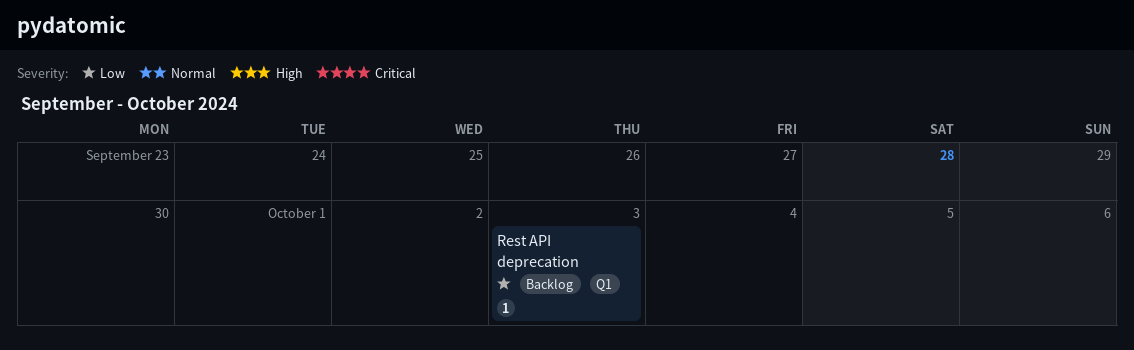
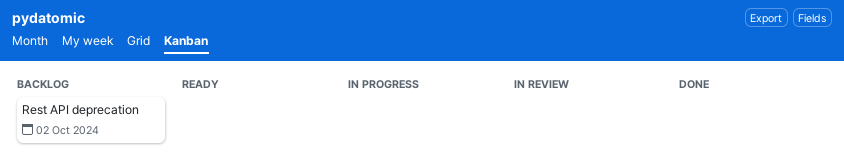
Rest API deprecation, due: Oct 3 -> Oct 2

